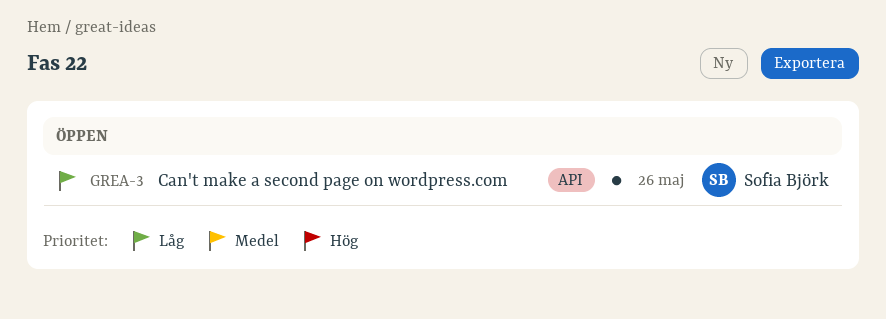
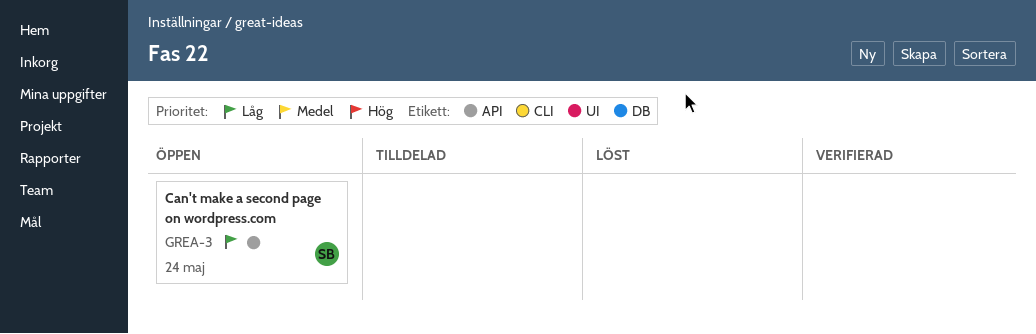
GREA-3, due: May 26 -> May 24

